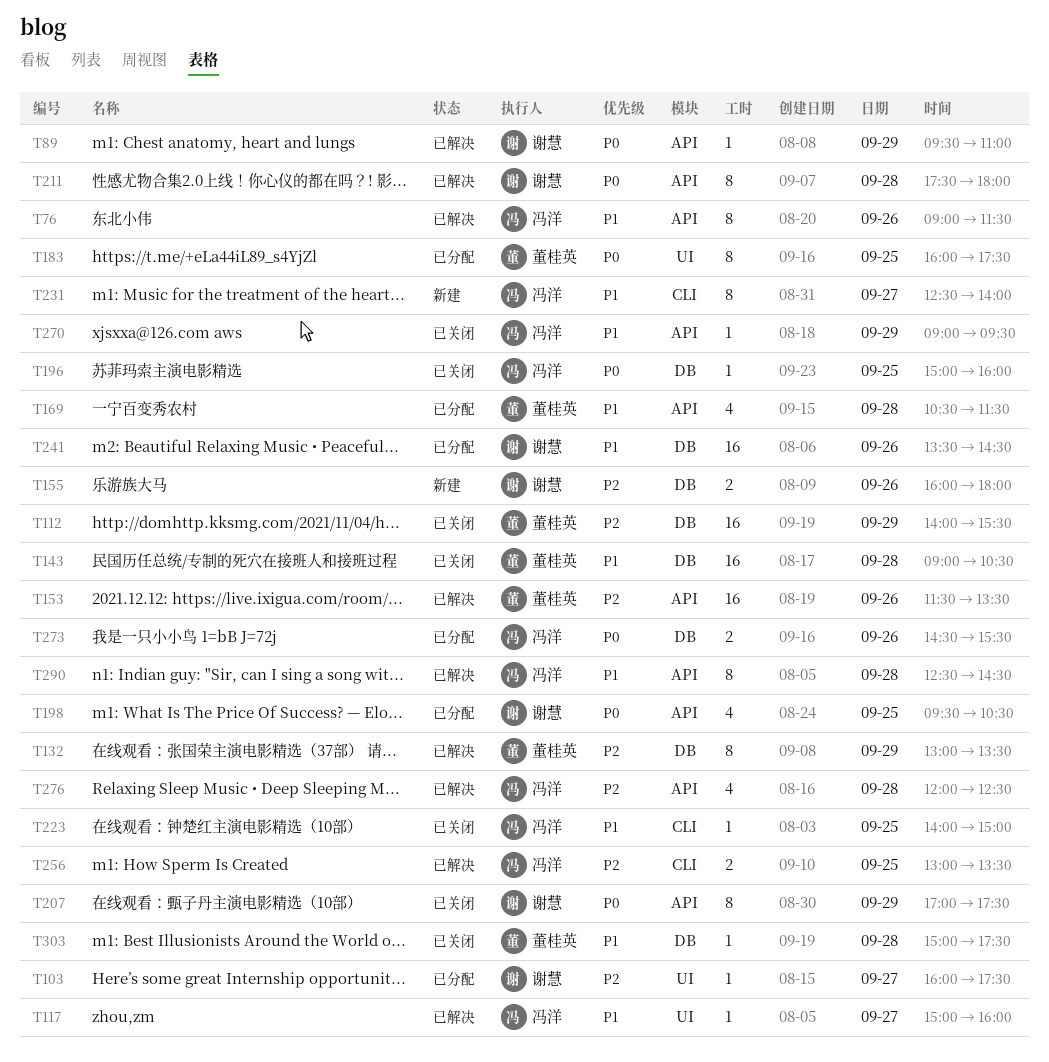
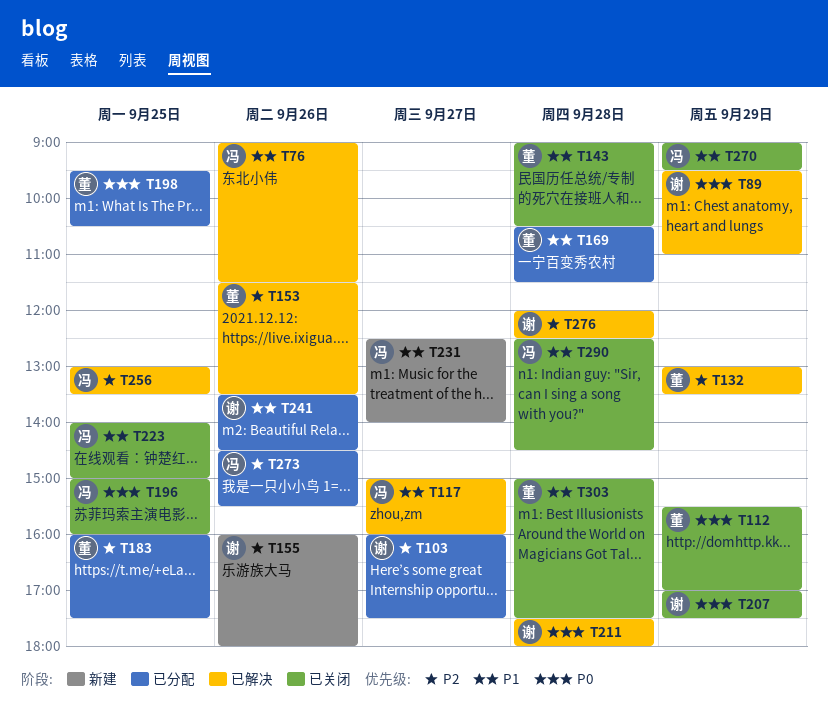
T112, priority: P2 -> P0
T112, begins: 14:00 -> 15:30
T112, ends: 15:30 -> 17:00
T183, priority: P0 -> P2
T198, owner: 谢慧 -> 董桂英
T273, priority: P0 -> P2
T276, owner: 冯洋 -> 谢慧
T290, status: 已解决 -> 已关闭

